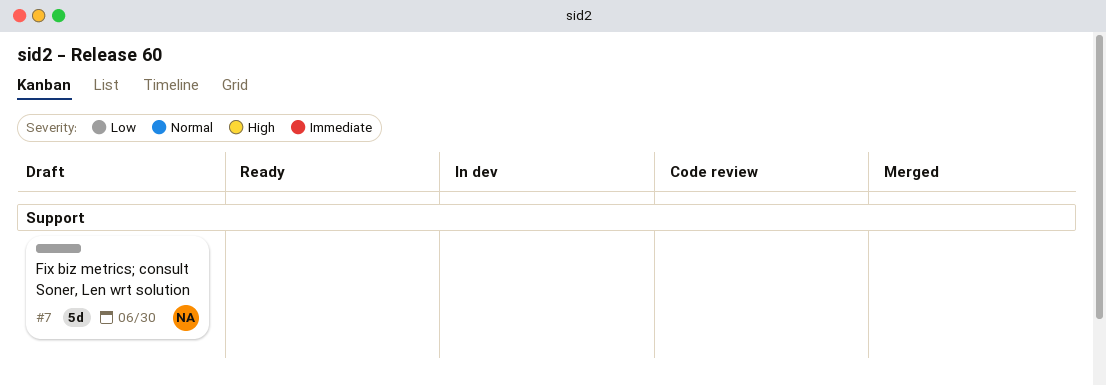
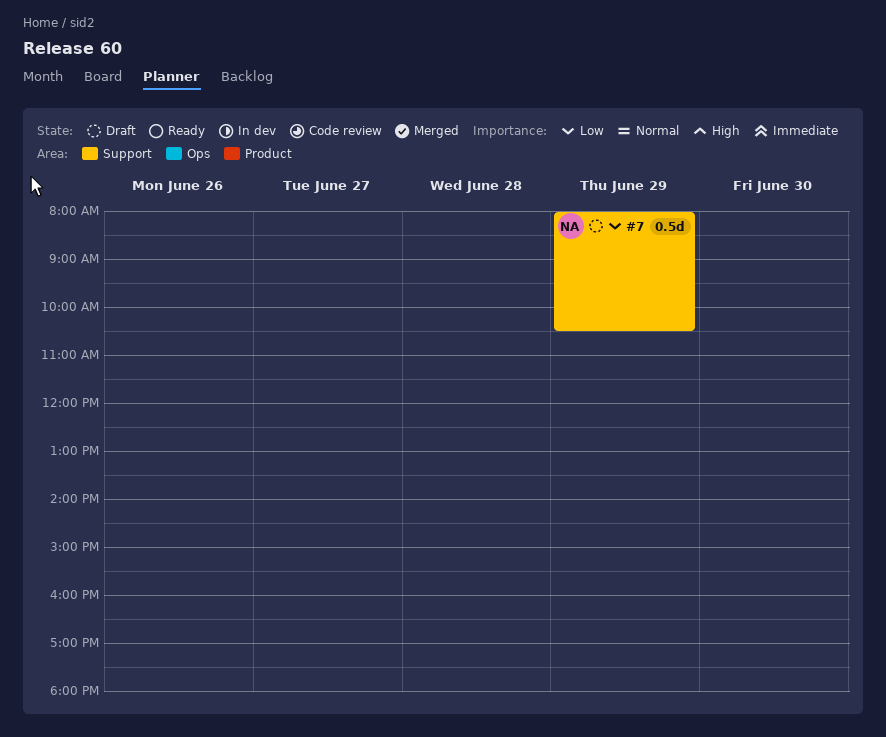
#7, estimate: 5d -> 0.5d
#7, day: Jun 30 -> Jun 29

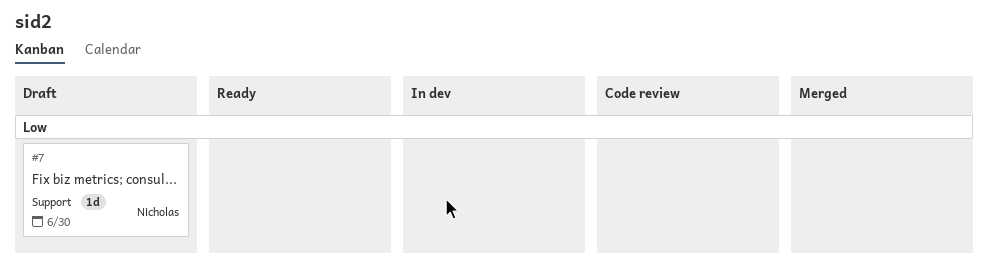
#7, estimate: 0.5d -> 1d
#7, day: Jun 29 -> Jun 30

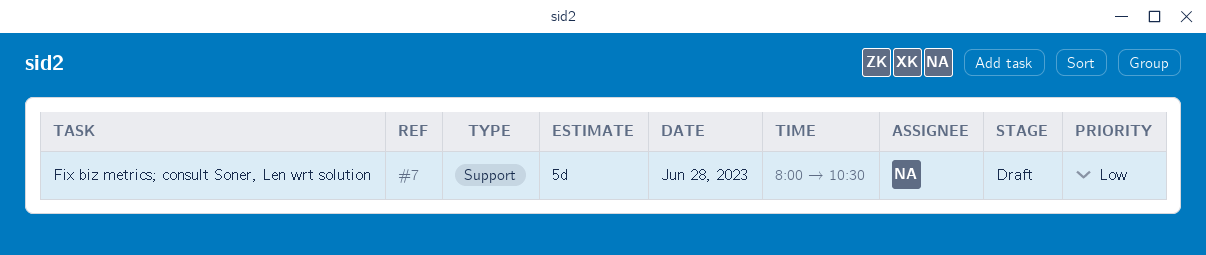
#7, estimate: 1d -> 5d
#7, day: Jun 30 -> Jun 28

